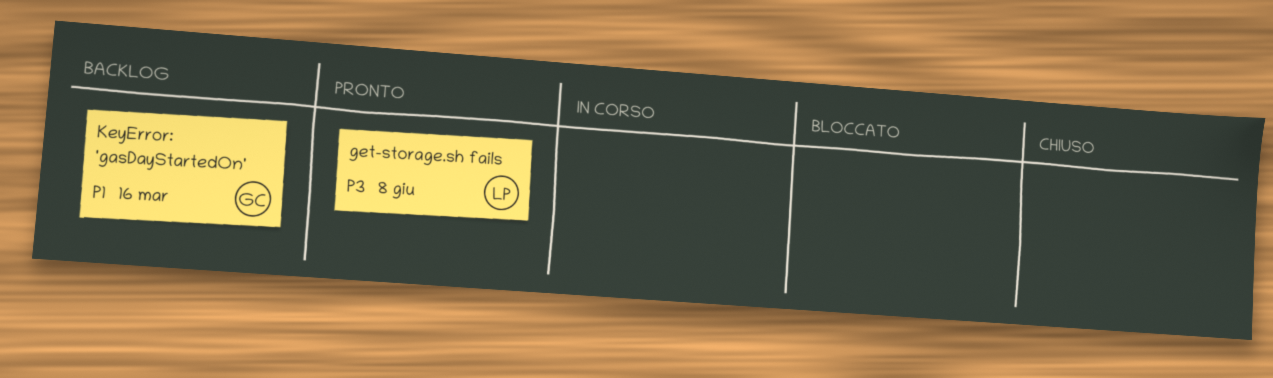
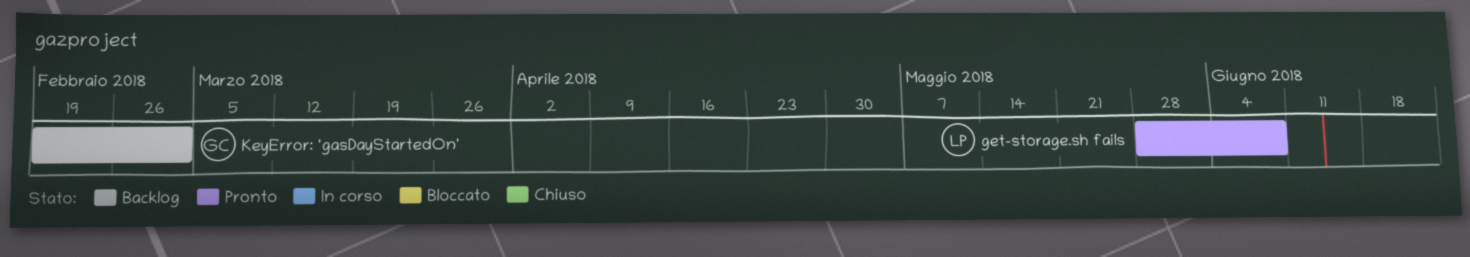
KeyError: 'gasDayStartedOn', due: Mar 16 -> Mar 2

